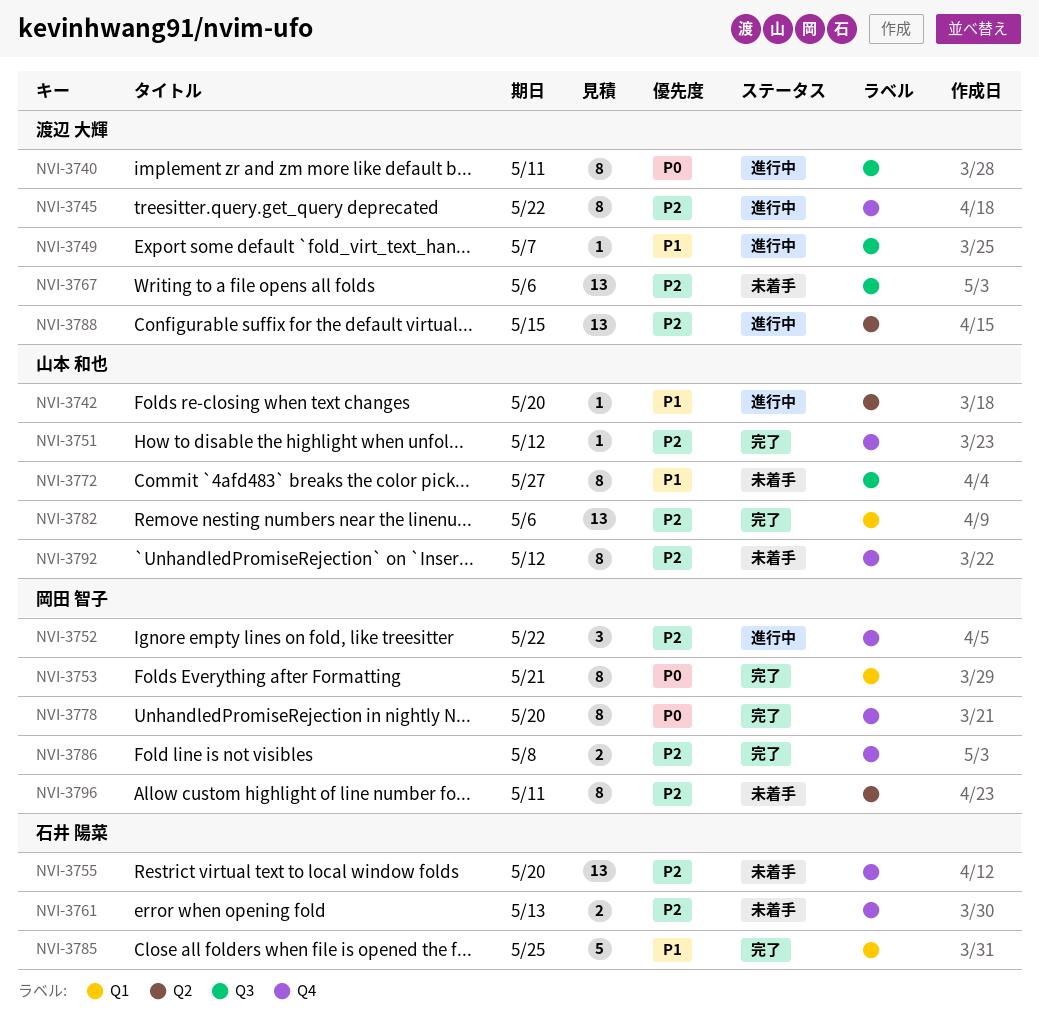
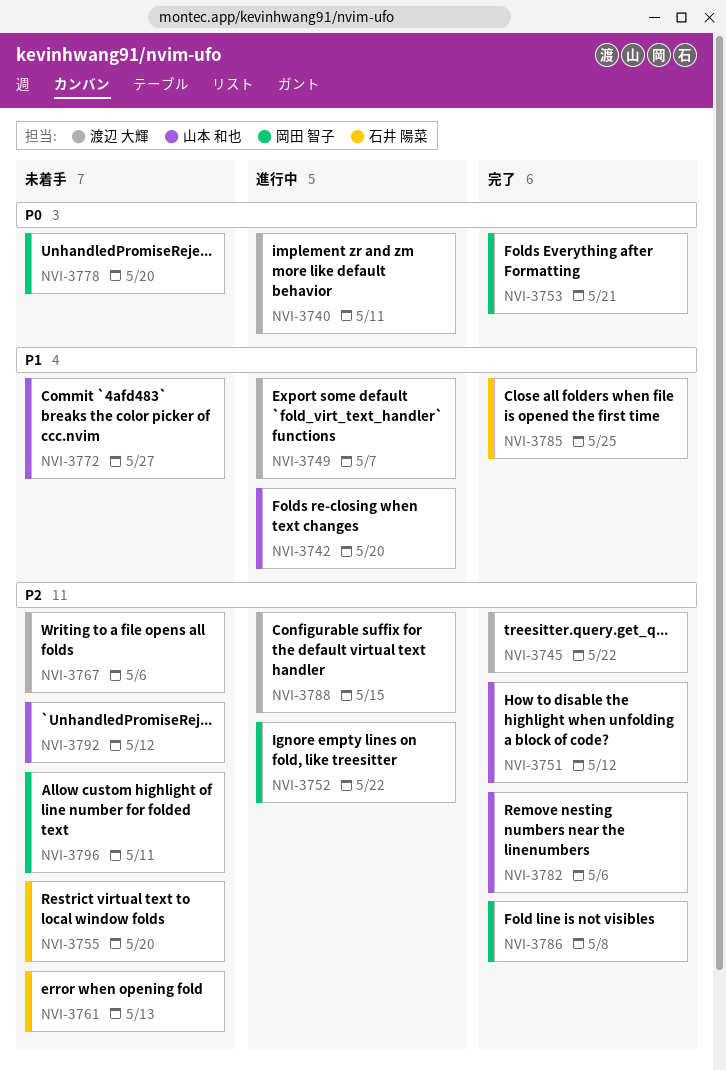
NVI-3745, status: 進行中 -> 完了
NVI-3778, status: 完了 -> 未着手

